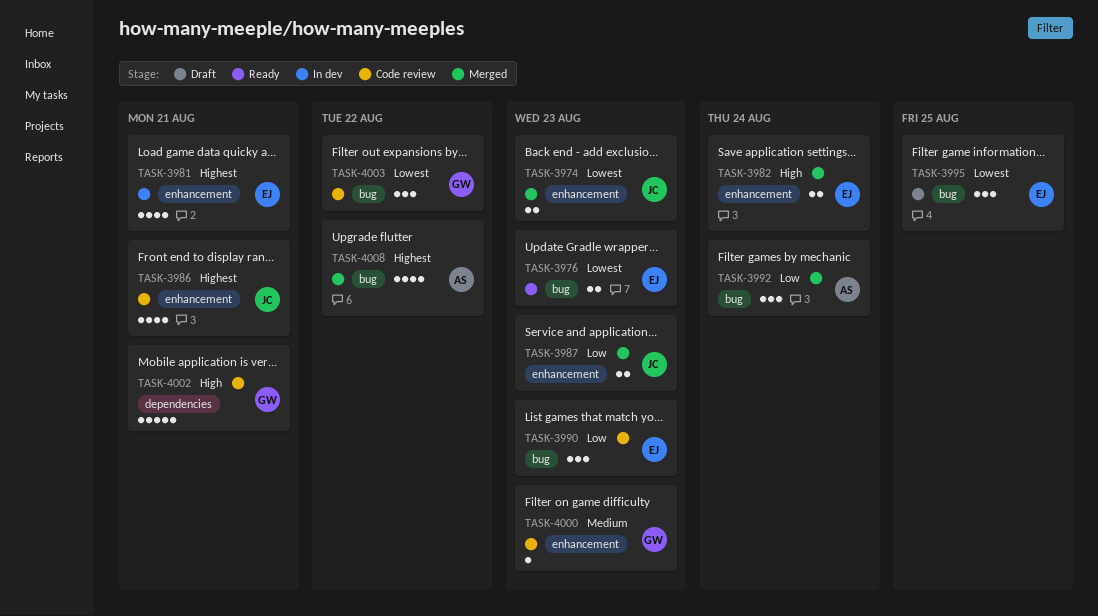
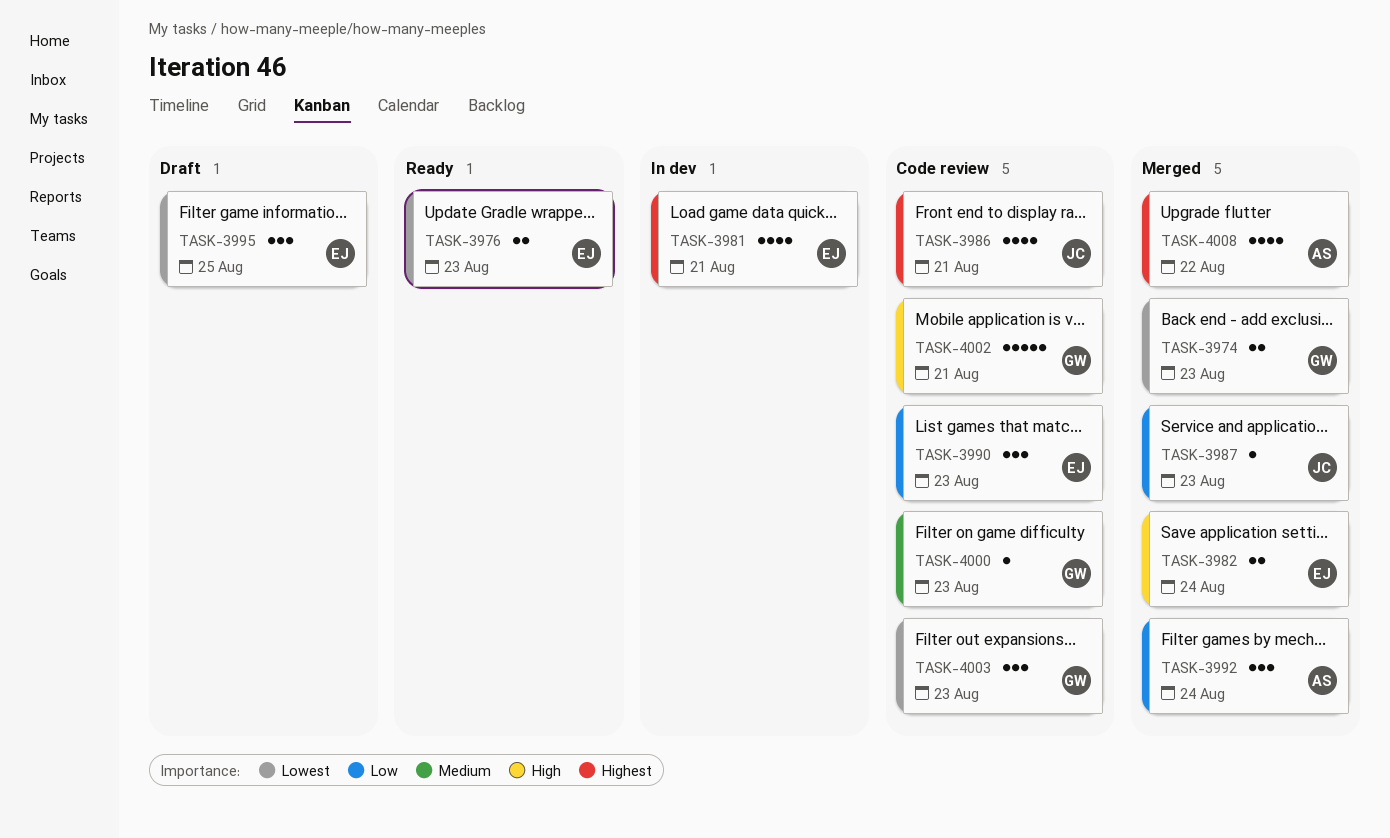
TASK-3974, owner: JC -> GW
TASK-3987, estimate: 2 -> 1
TASK-4003, due: Aug 22 -> Aug 23

